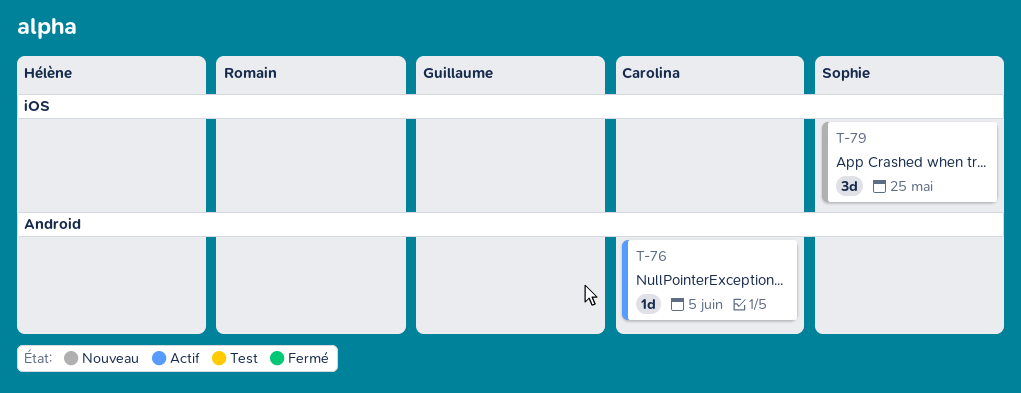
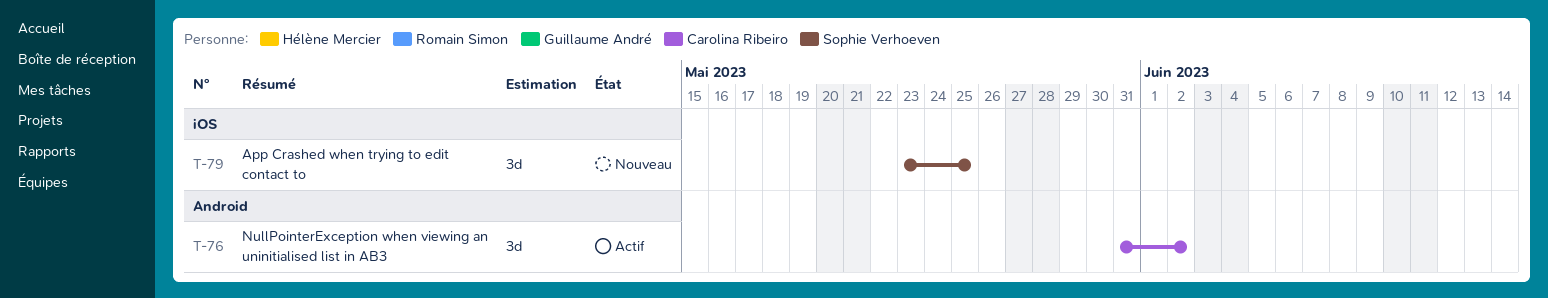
T-76, estimate: 1d -> 3d
T-76, due: Jun 5 -> Jun 2

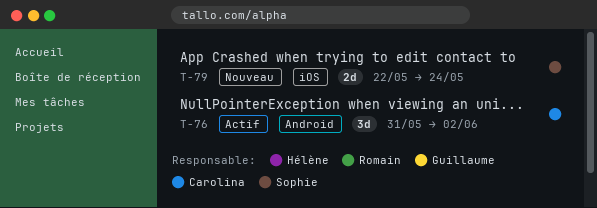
T-79, estimate: 3d -> 2d
T-79, start: May 23 -> May 22
T-79, due: May 25 -> May 24

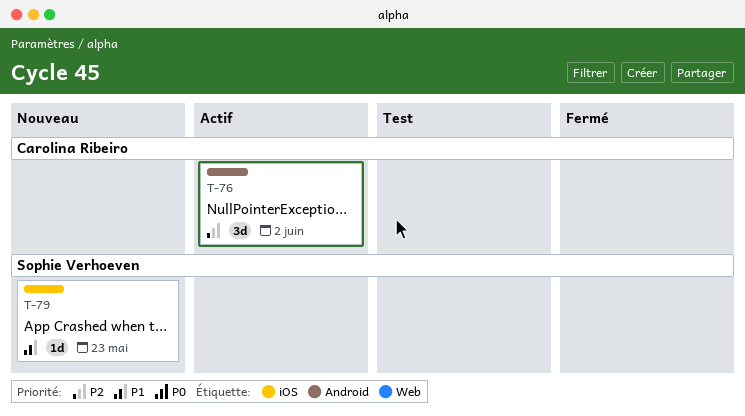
T-79, estimate: 2d -> 1d
T-79, due: May 24 -> May 23

